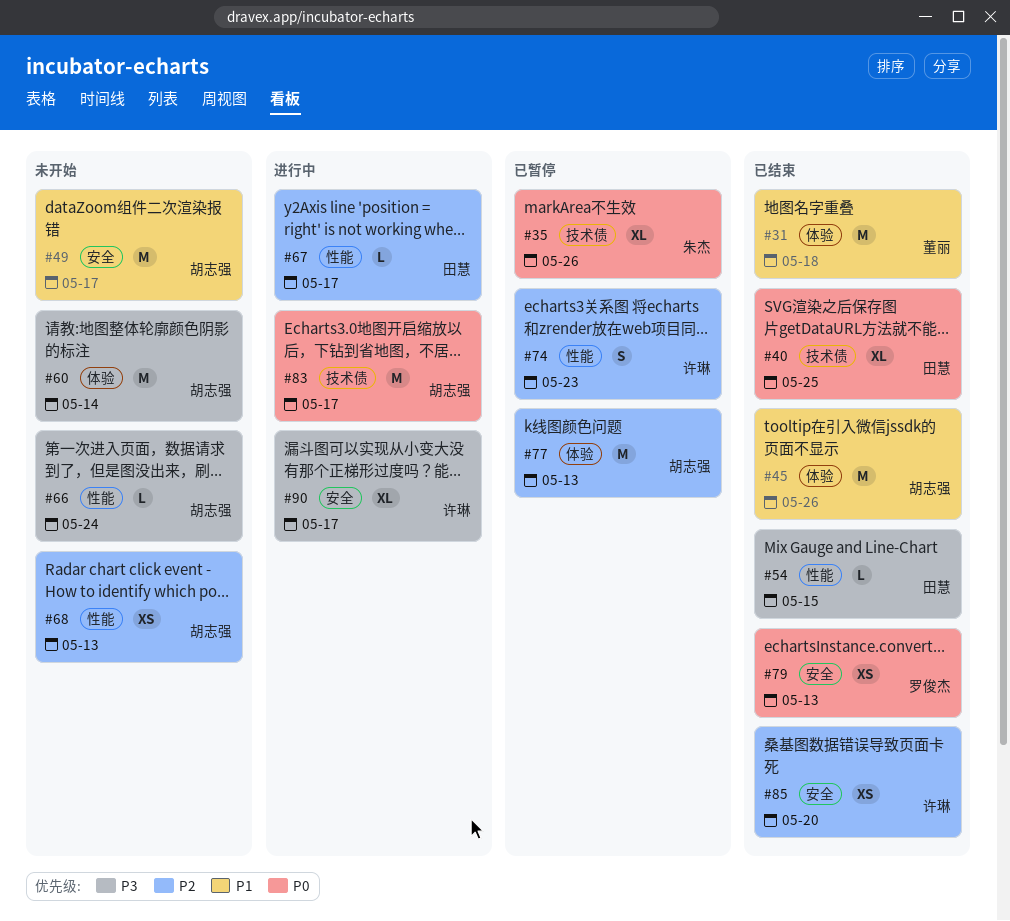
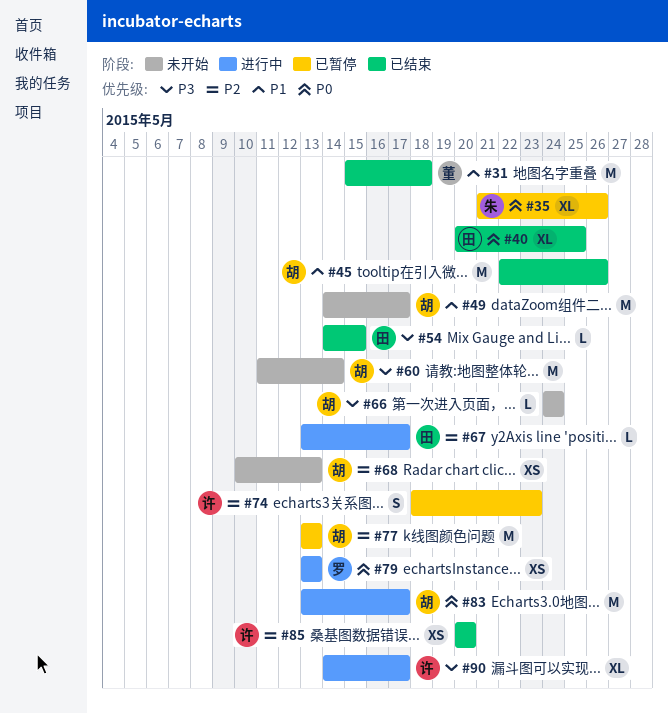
#79, status: 已结束 -> 进行中

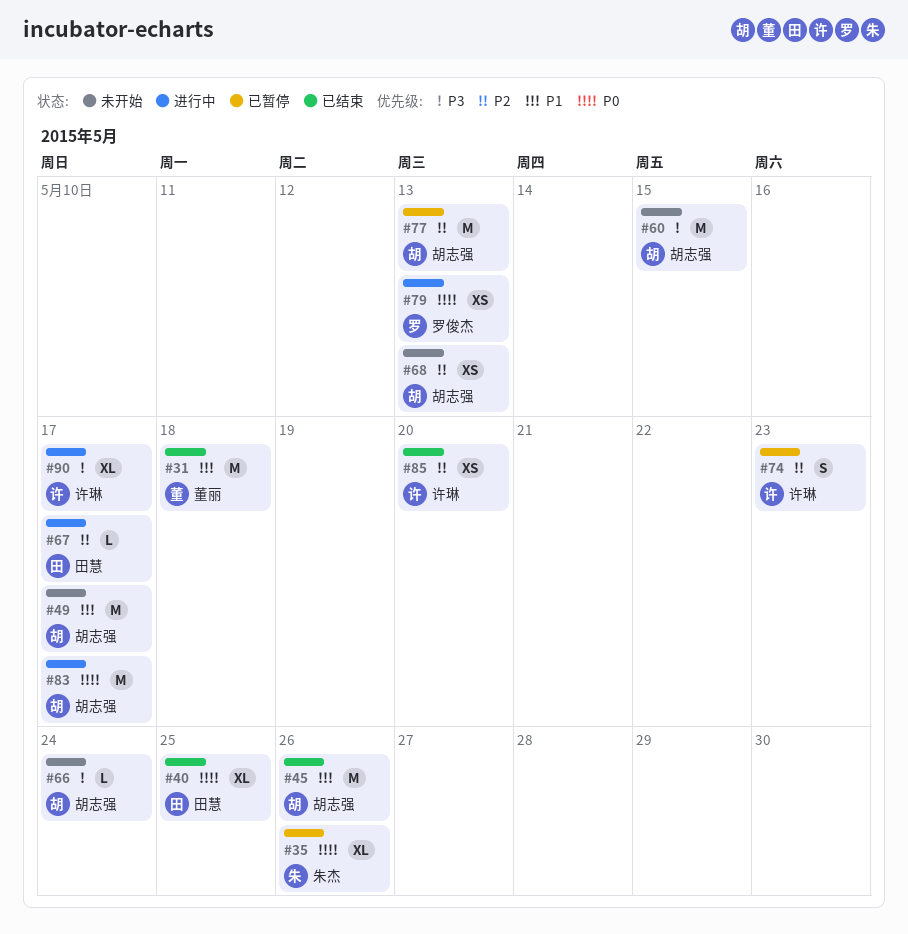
#54: present -> none
#60, due: May 14 -> May 15

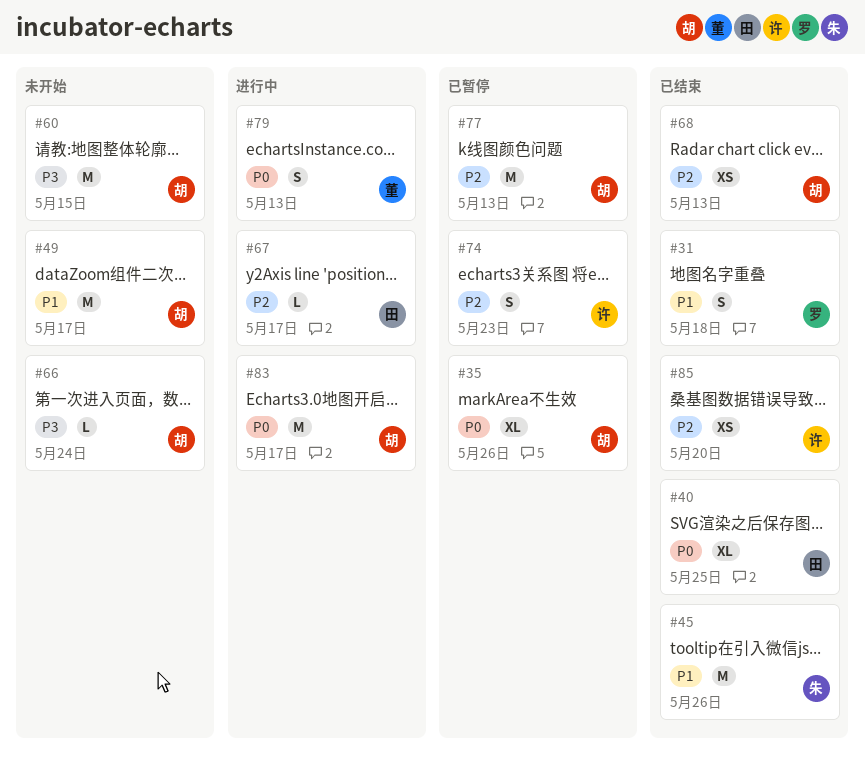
#31, owner: 董丽 -> 罗俊杰
#31, estimate: M -> S
#35, owner: 朱杰 -> 胡志强
#45, owner: 胡志强 -> 朱杰
#68, status: 未开始 -> 已结束
#79, owner: 罗俊杰 -> 董丽
#79, estimate: XS -> S
#90: present -> none

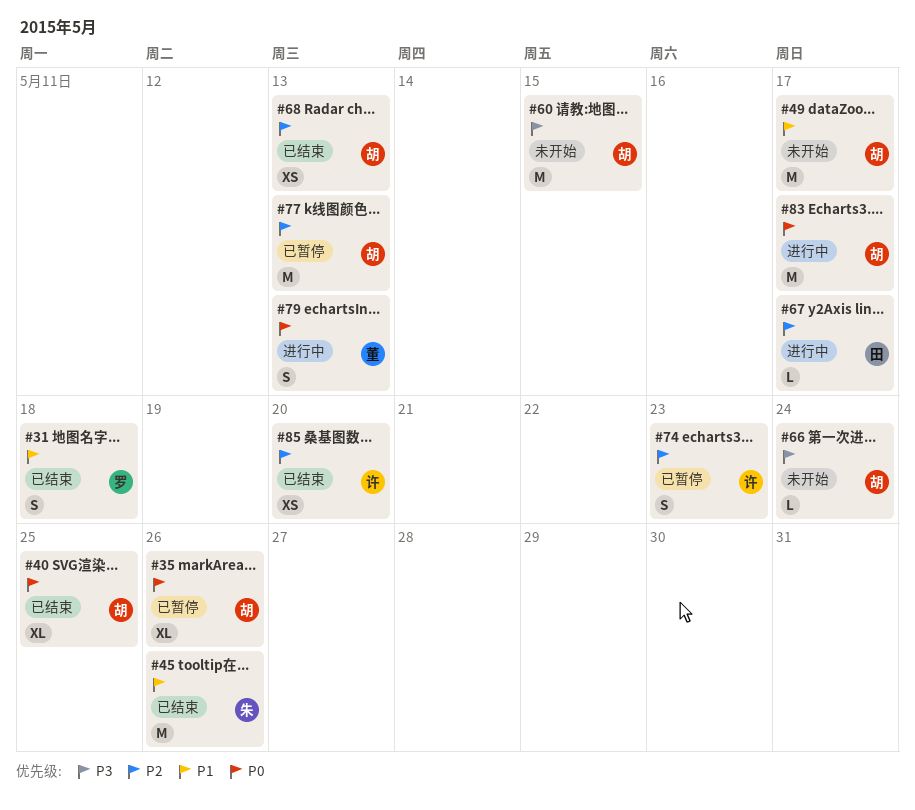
#40, owner: 田 -> 胡

